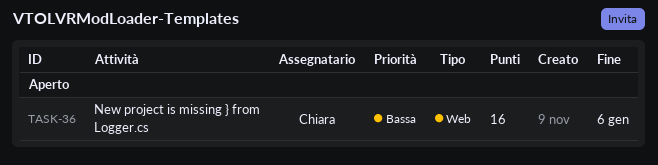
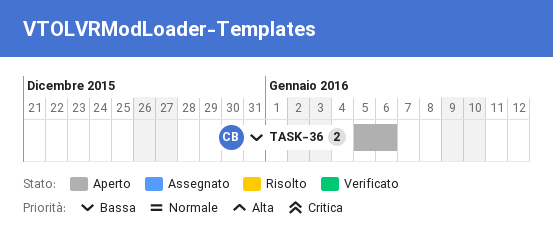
TASK-36, estimate: 16 -> 2

